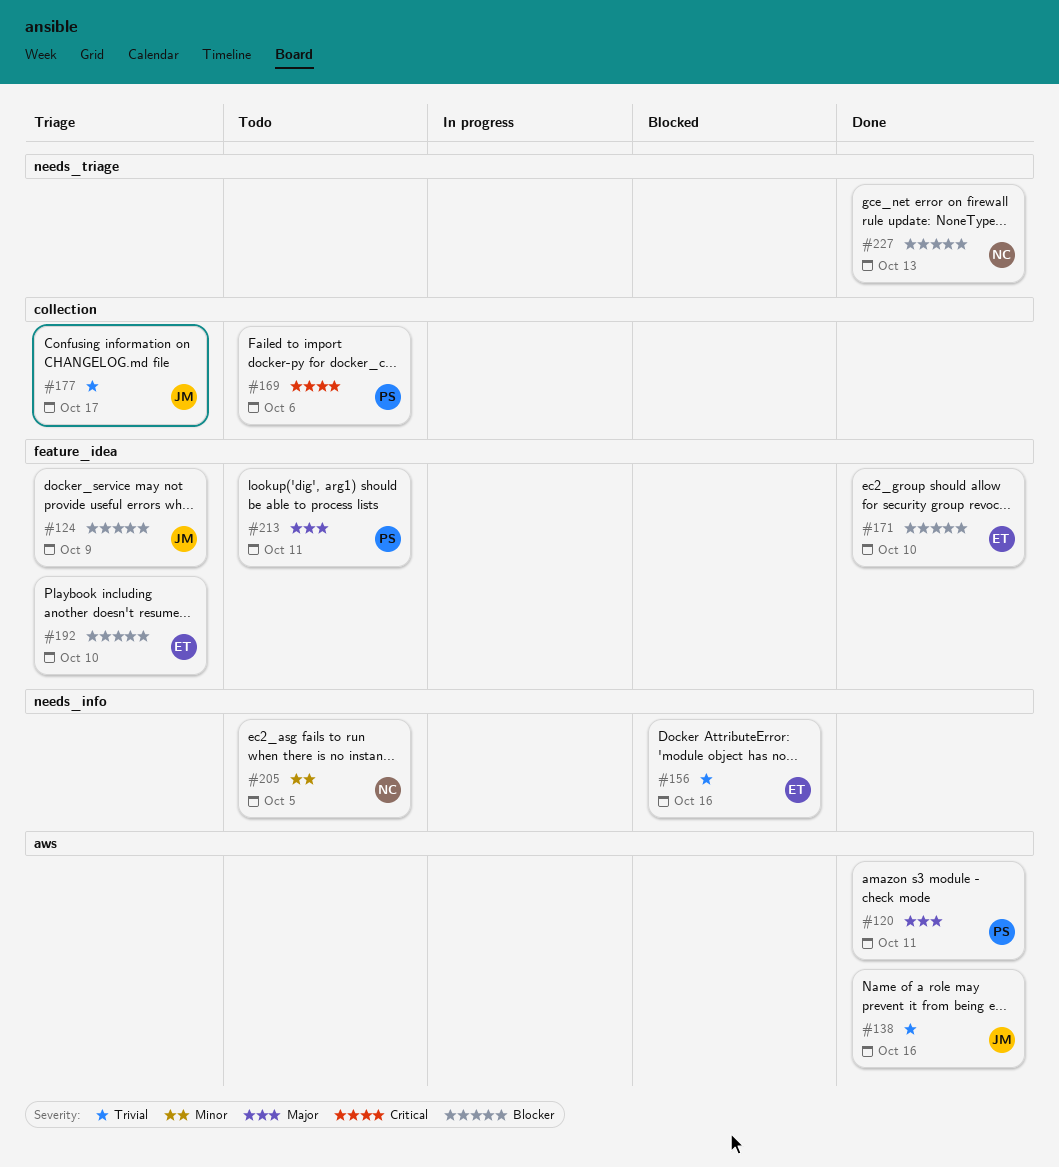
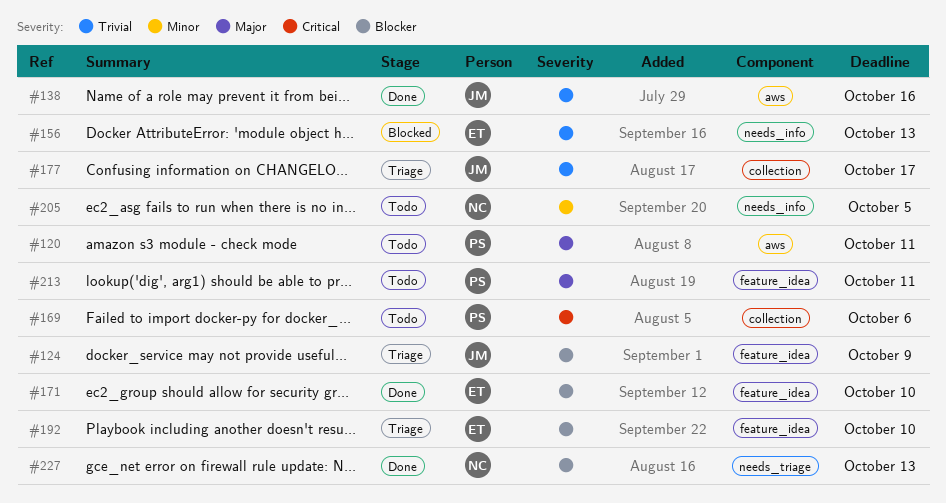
#120, status: Done -> Todo
#156, due: Oct 16 -> Oct 13

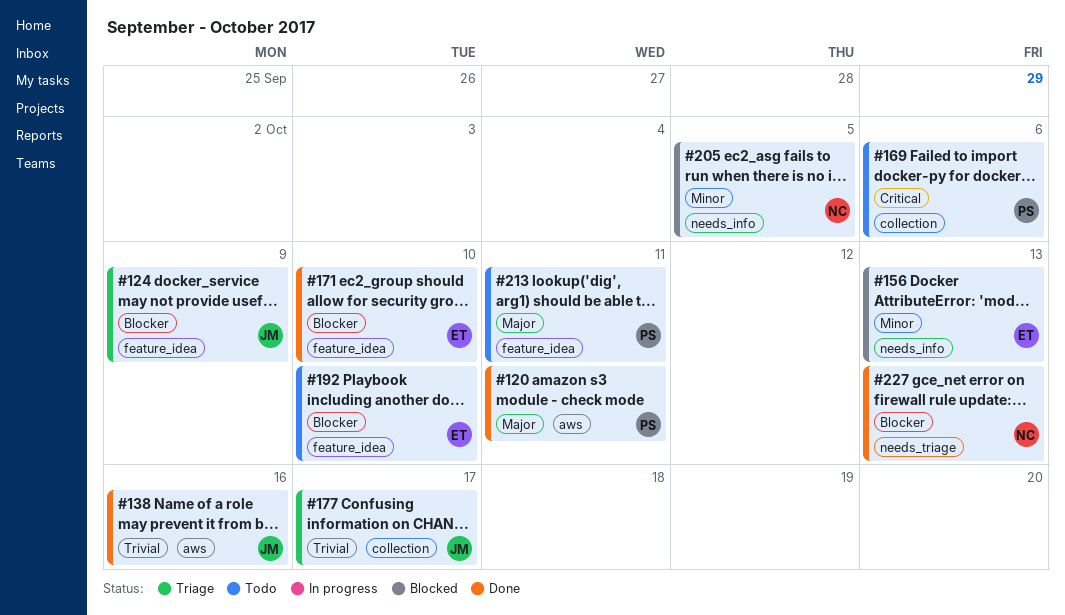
#120, status: Todo -> Done
#156, priority: Trivial -> Minor
#192, status: Triage -> Todo
#205, status: Todo -> Blocked

